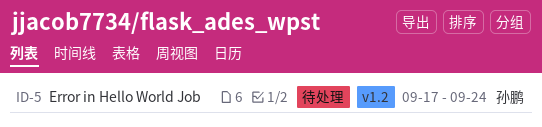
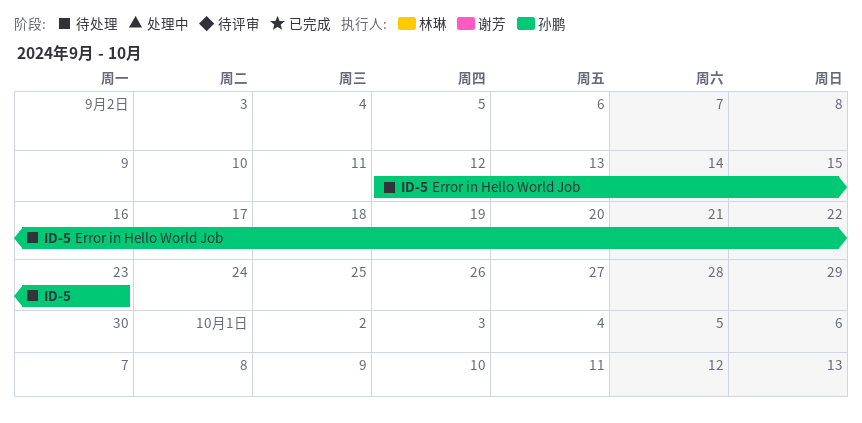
ID-5, start: Sep 17 -> Sep 12
ID-5, due: Sep 24 -> Sep 23

